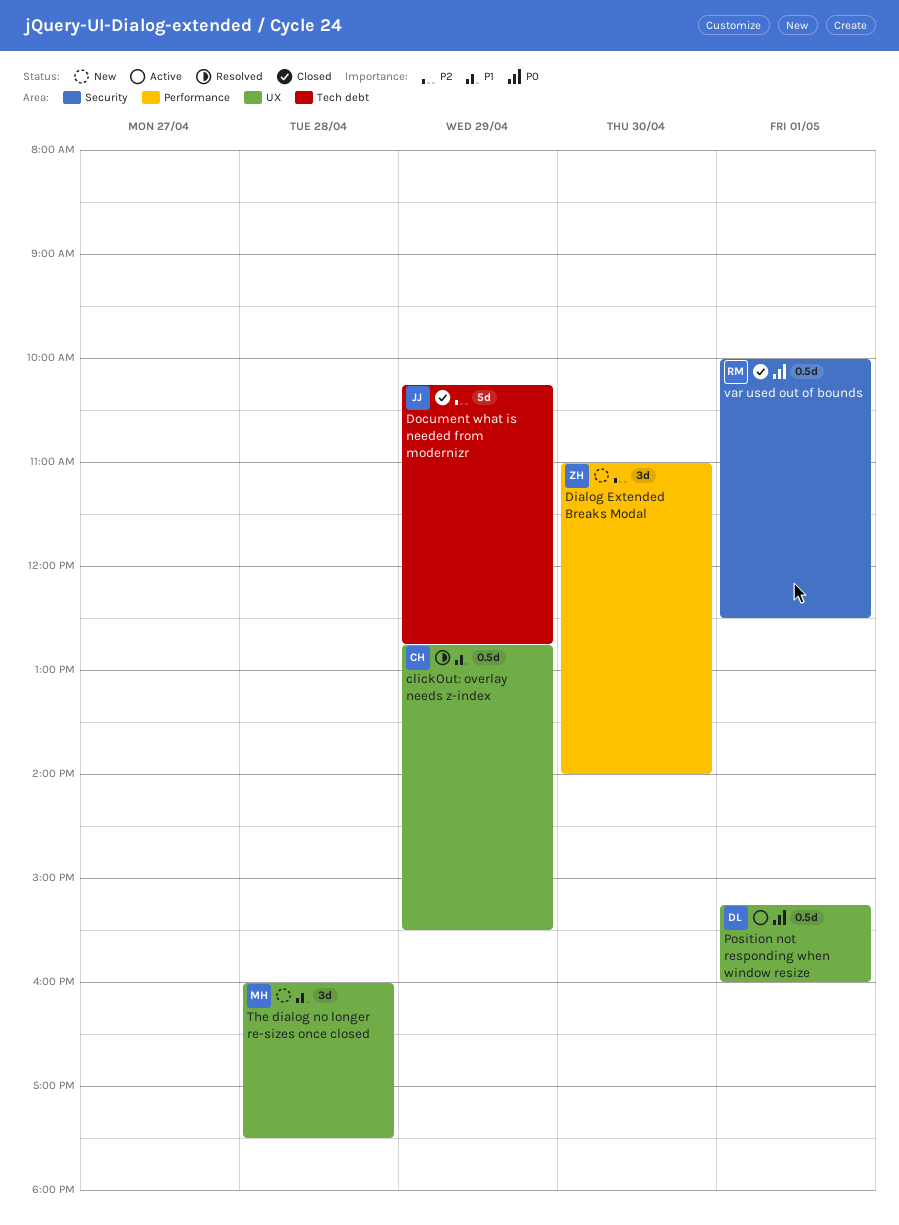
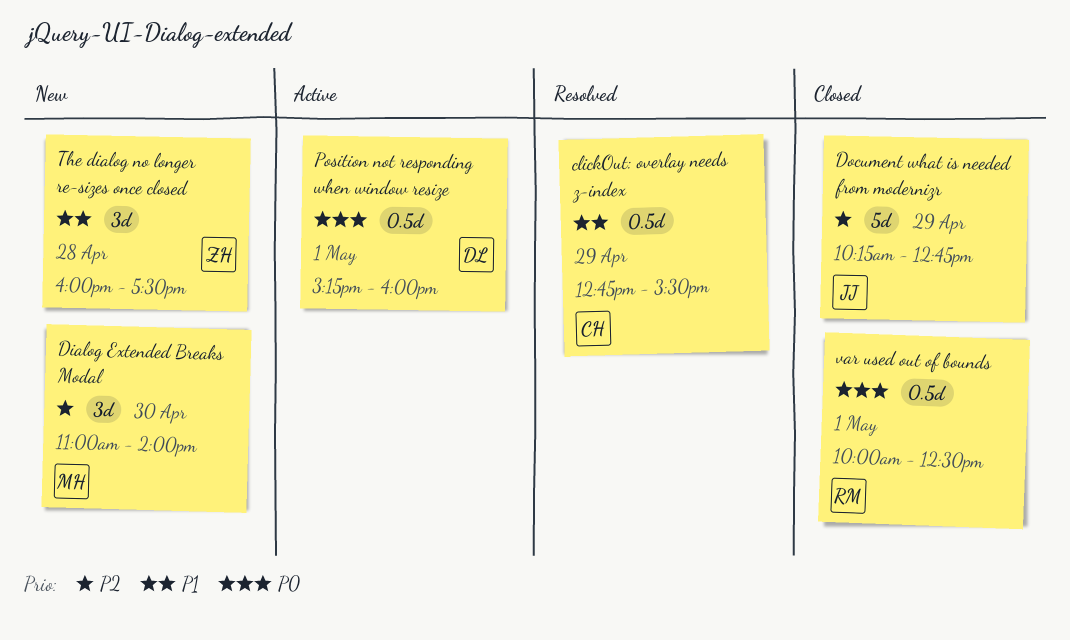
Dialog Extended Breaks Modal, owner: ZH -> MH
The dialog no longer re-sizes once closed, owner: MH -> ZH

